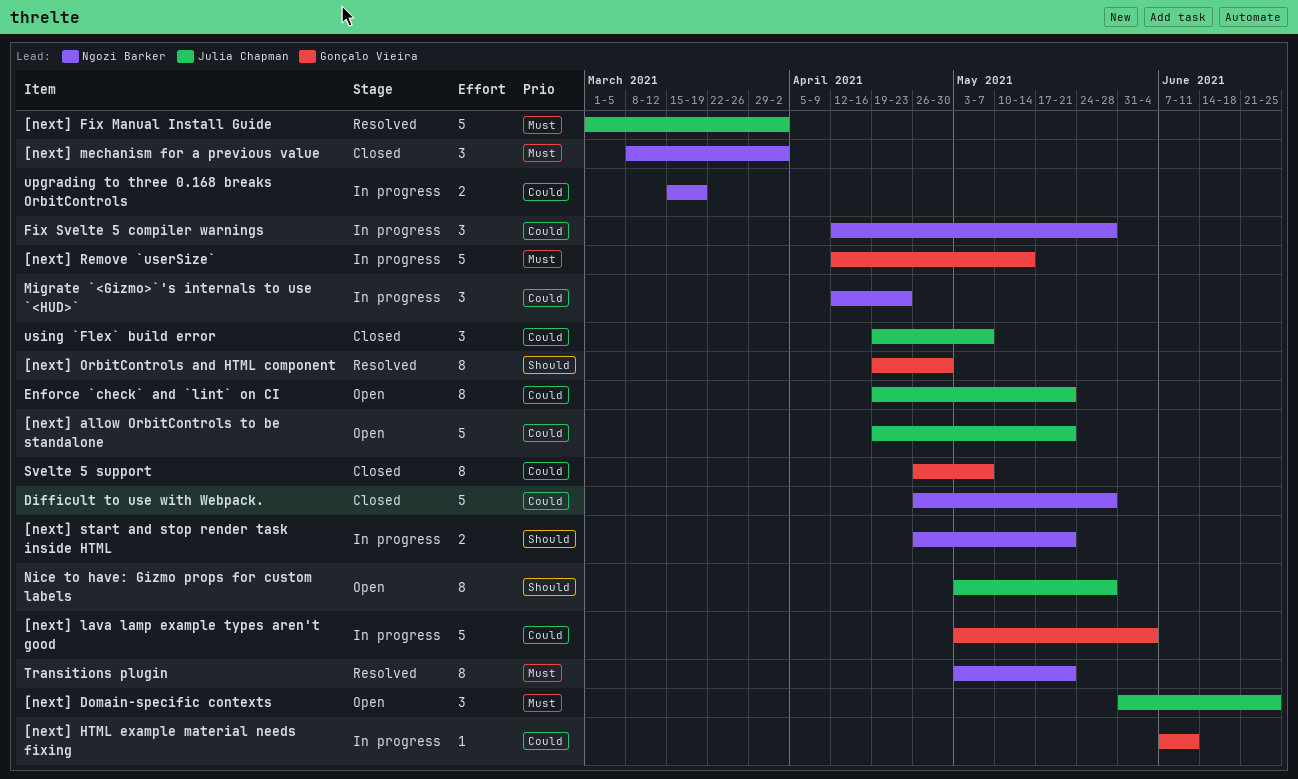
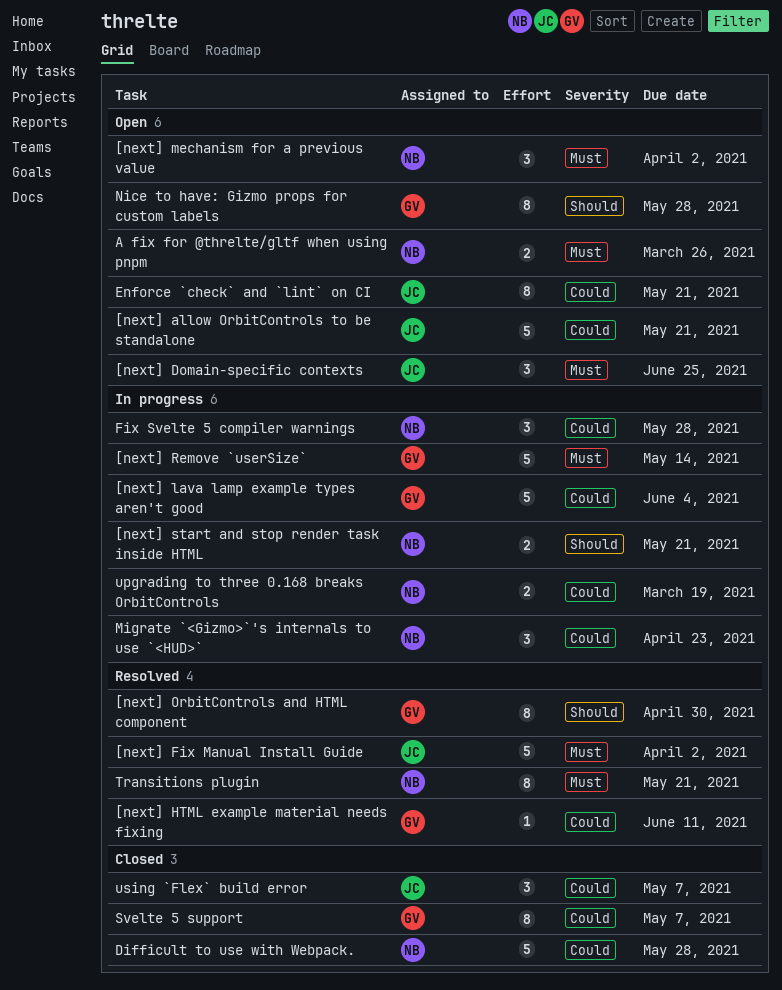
[next] HTML example material needs fixing, status: In progress -> Resolved
[next] mechanism for a previous value, status: Closed -> Open
A fix for @threlte/gltf when using pnpm: none -> present
Nice to have: Gizmo props for custom labels, owner: Julia Chapman -> Gonçalo Vieira

